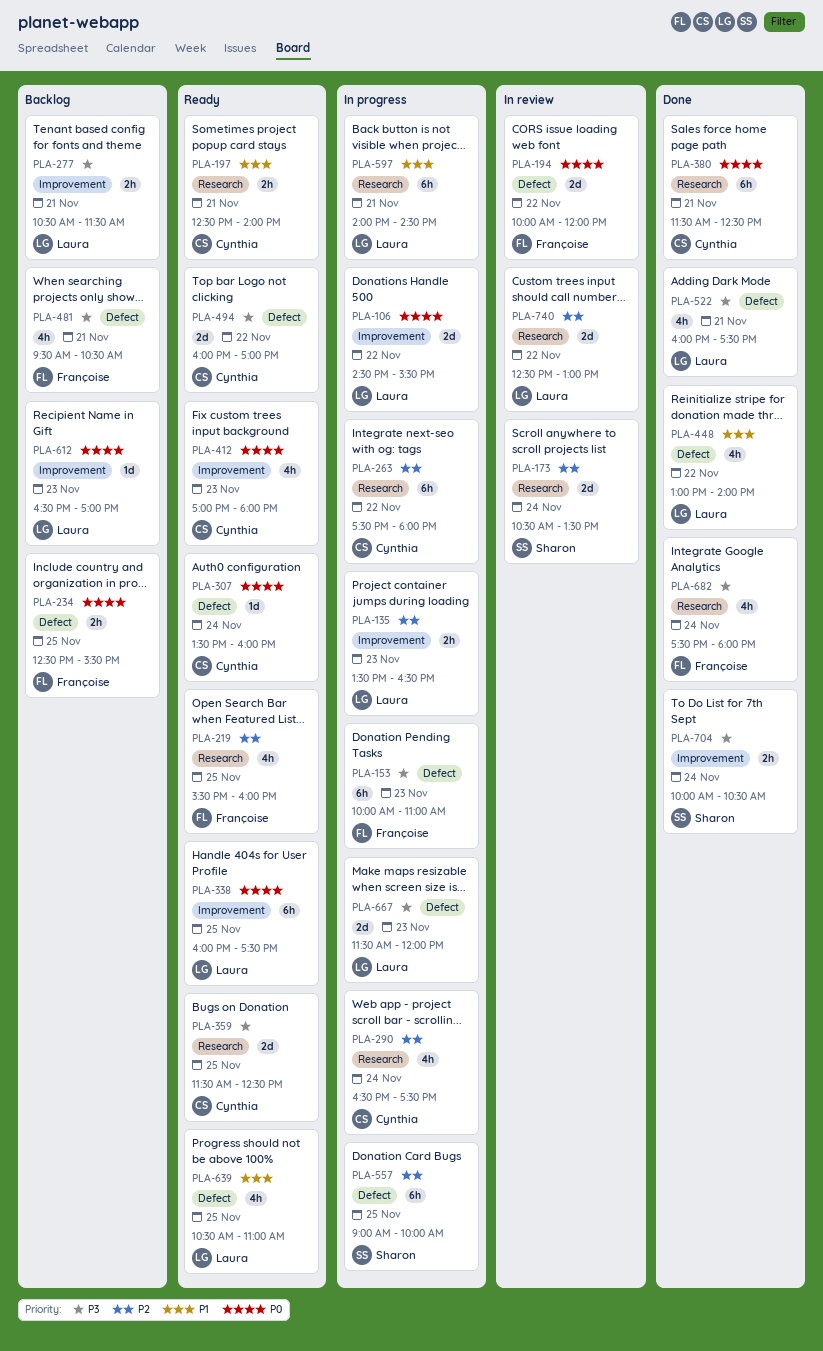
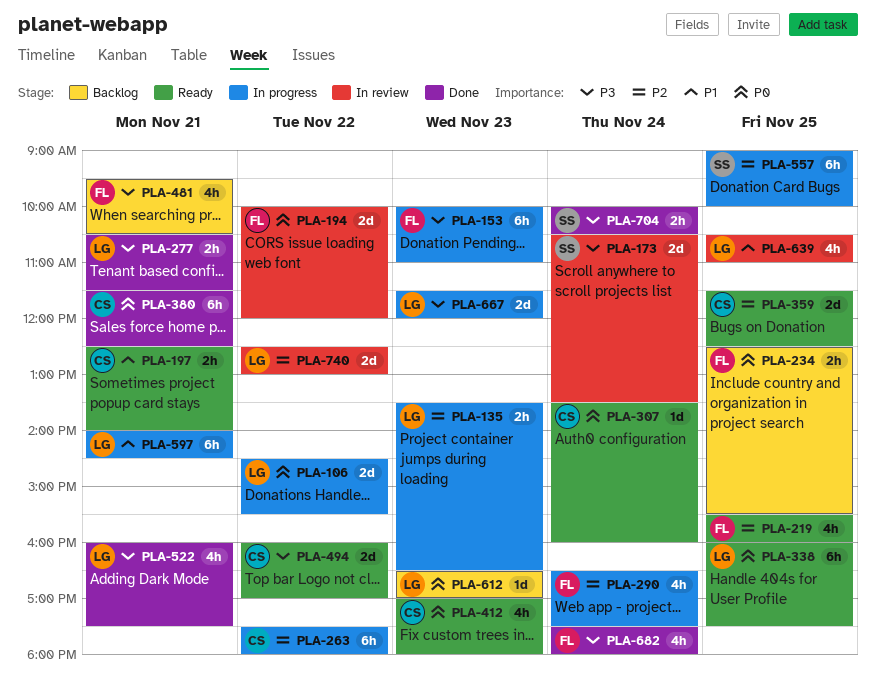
PLA-173, priority: P2 -> P3
PLA-277, status: Backlog -> Done
PLA-290, owner: Cynthia -> Françoise
PLA-359, priority: P3 -> P2
PLA-448: present -> none
PLA-639, status: Ready -> In review

